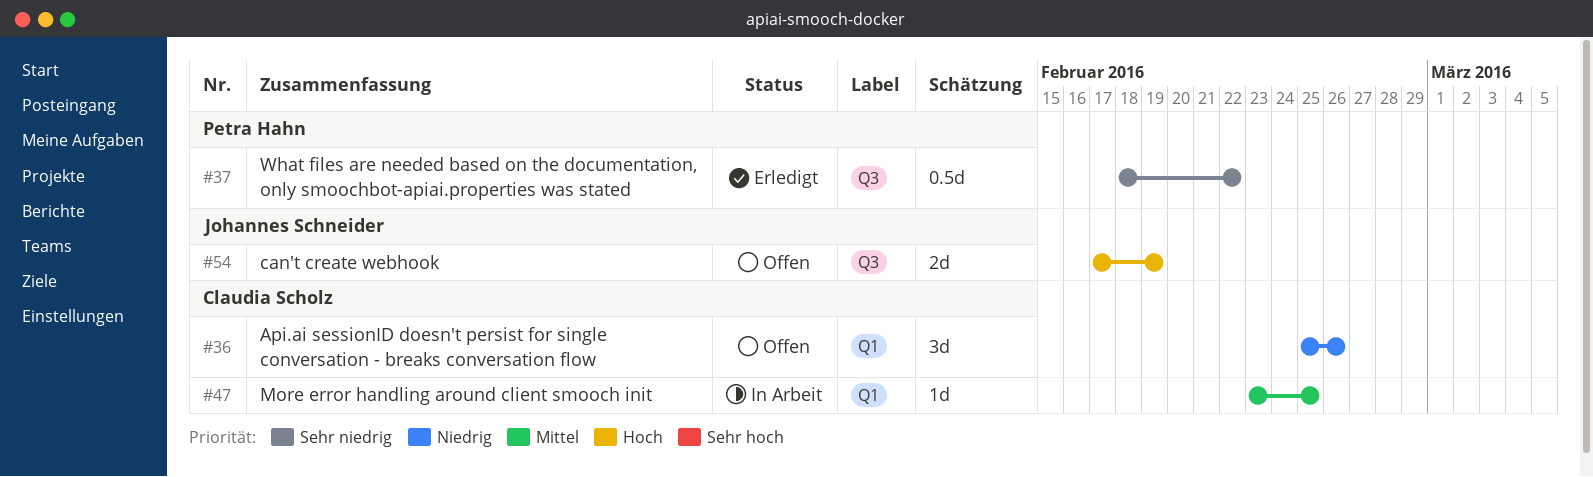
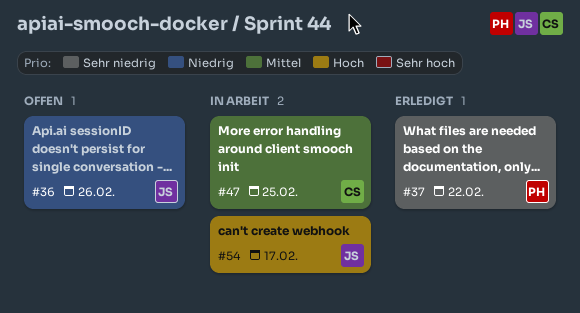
#36, owner: Claudia Scholz -> Johannes Schneider
#54, status: Offen -> In Arbeit
#54, due: Feb 19 -> Feb 17

